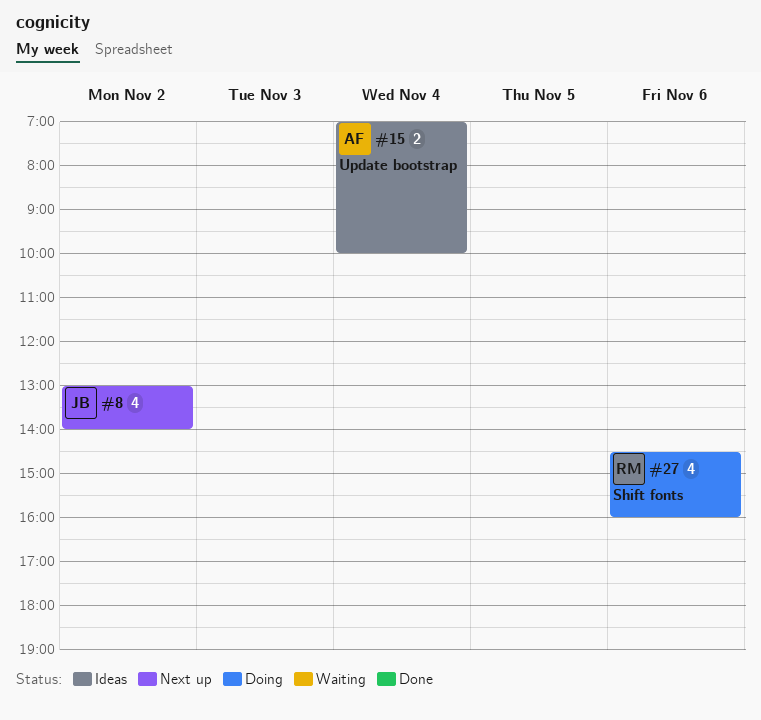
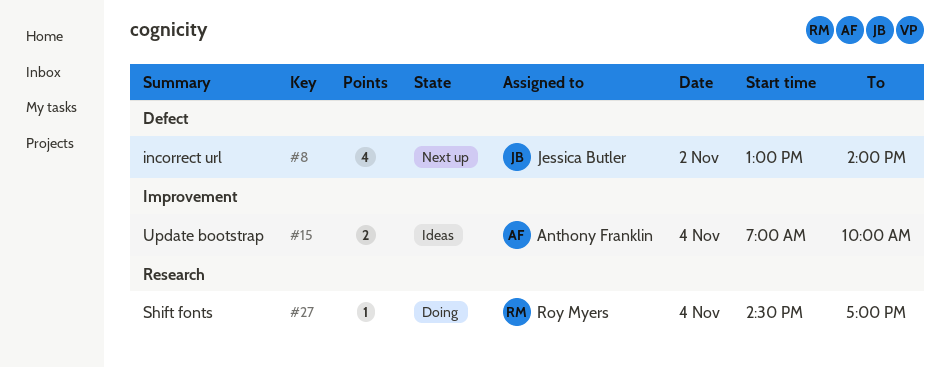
#27, estimate: 4 -> 1
#27, day: Nov 6 -> Nov 4
#27, ends: 16:00 -> 17:00

